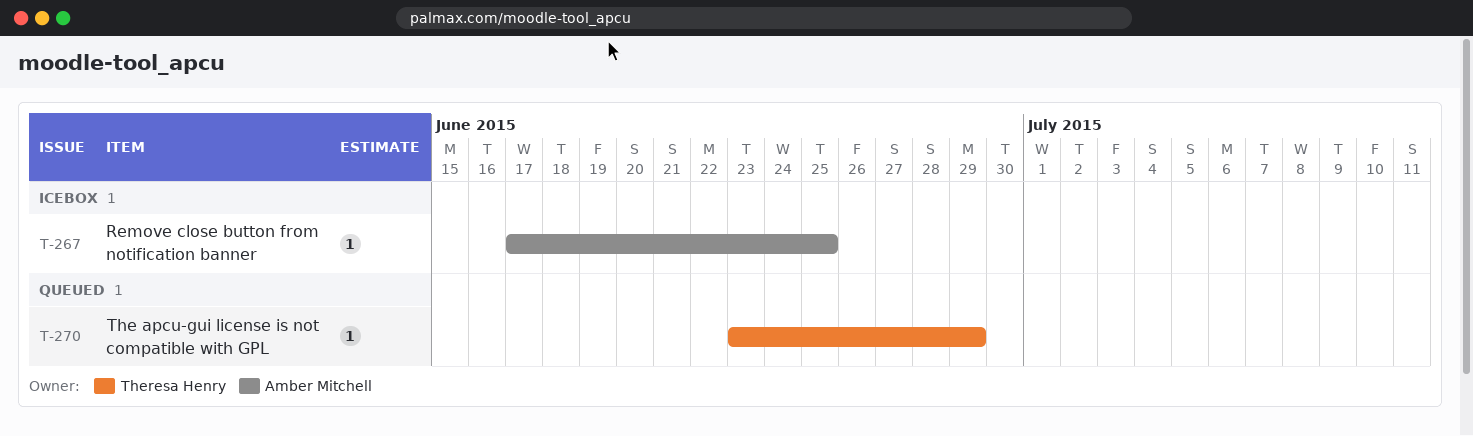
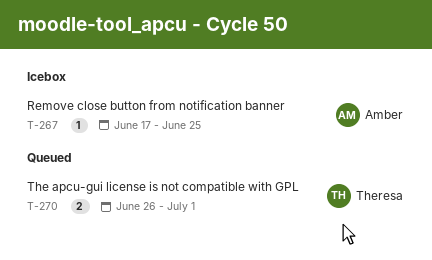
T-270, estimate: 1 -> 2
T-270, start: Jun 23 -> Jun 26
T-270, due: Jun 29 -> Jul 1

